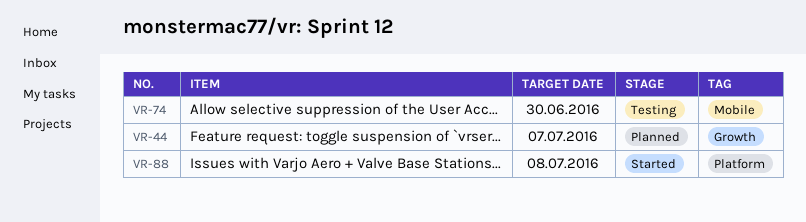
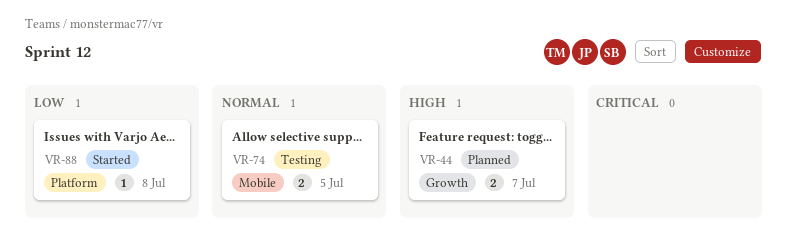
VR-74, due: Jun 30 -> Jul 5

